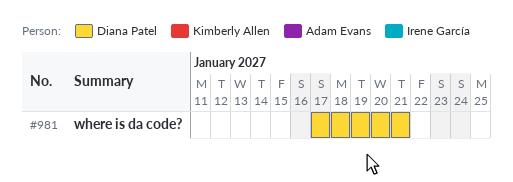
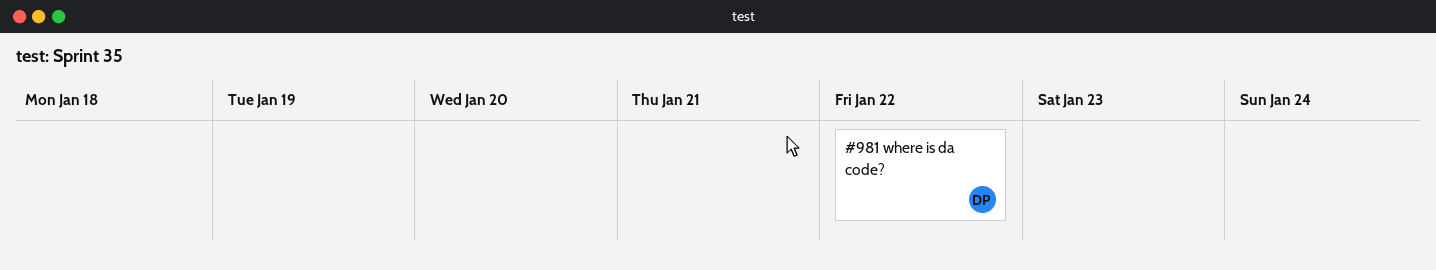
#981, due: Jan 21 -> Jan 22

